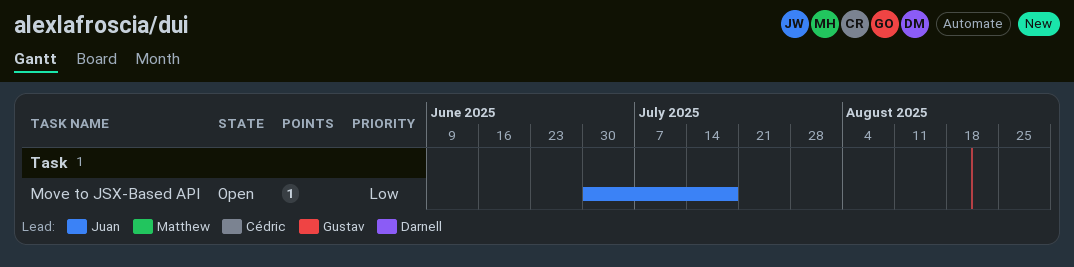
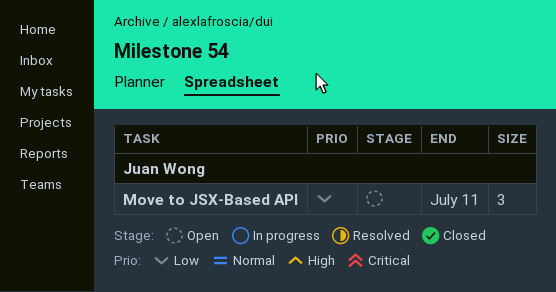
Move to JSX-Based API, estimate: 1 -> 3
Move to JSX-Based API, due: Jul 18 -> Jul 11

